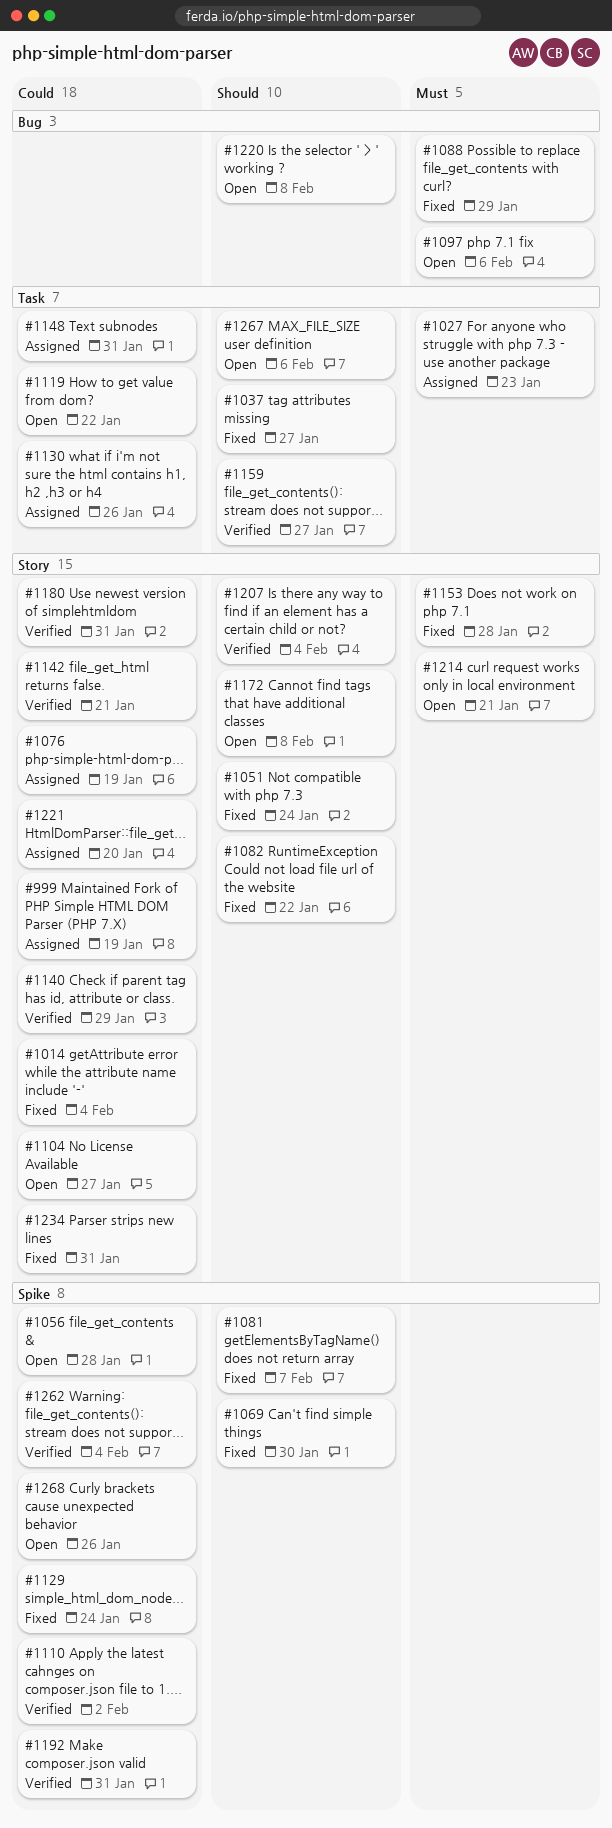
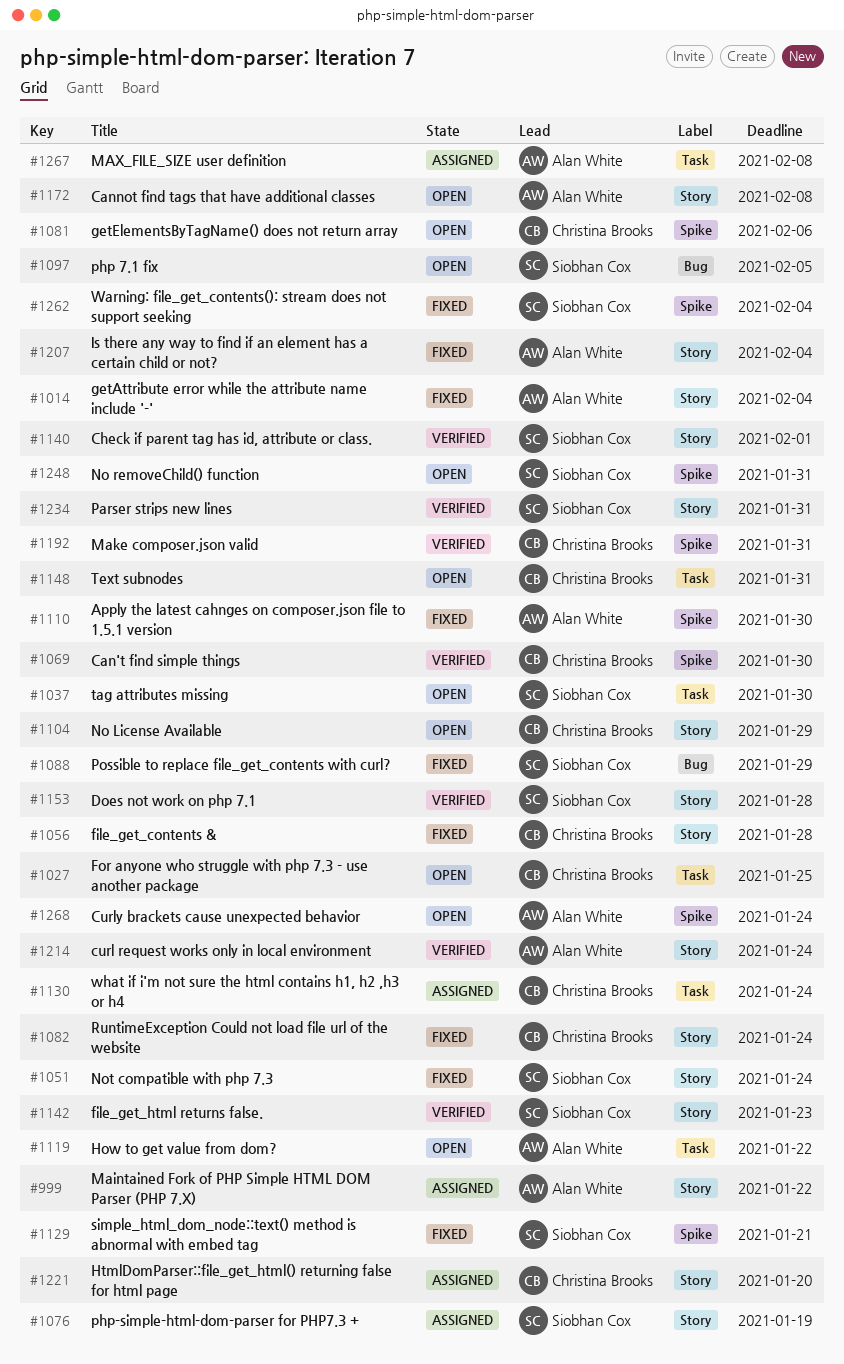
#999, due: Jan 19 -> Jan 22
#1027, status: Assigned -> Open
#1027, due: Jan 23 -> Jan 25
#1037, status: Fixed -> Open
#1037, due: Jan 27 -> Jan 30
#1056, status: Open -> Fixed
#1056, label: Spike -> Story
#1069, status: Fixed -> Verified
#1081, status: Fixed -> Open
#1081, due: Feb 7 -> Feb 6
#1082, due: Jan 22 -> Jan 24
#1097, due: Feb 6 -> Feb 5
#1104, due: Jan 27 -> Jan 29
#1110, status: Verified -> Fixed
#1110, due: Feb 2 -> Jan 30
#1129, due: Jan 24 -> Jan 21
#1130, due: Jan 26 -> Jan 24
#1140, due: Jan 29 -> Feb 1
#1142, due: Jan 21 -> Jan 23
#1148, status: Assigned -> Open
#1153, status: Fixed -> Verified
#1159: present -> none
#1180: present -> none
#1207, status: Verified -> Fixed
#1214, status: Open -> Verified
#1214, due: Jan 21 -> Jan 24
#1220: present -> none
#1234, status: Fixed -> Verified
#1248: none -> present
#1262, status: Verified -> Fixed
#1267, status: Open -> Assigned
#1267, due: Feb 6 -> Feb 8
#1268, due: Jan 26 -> Jan 24

